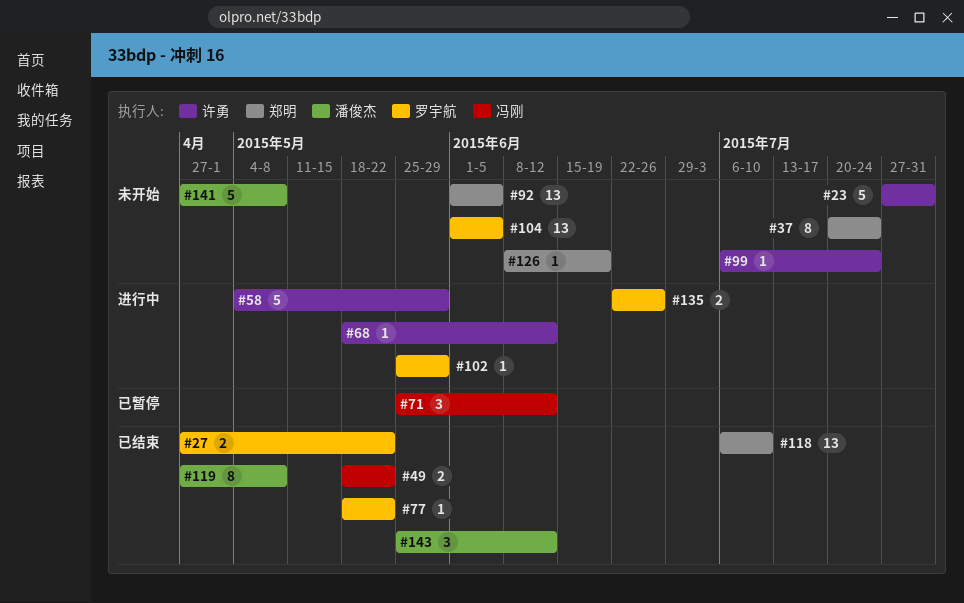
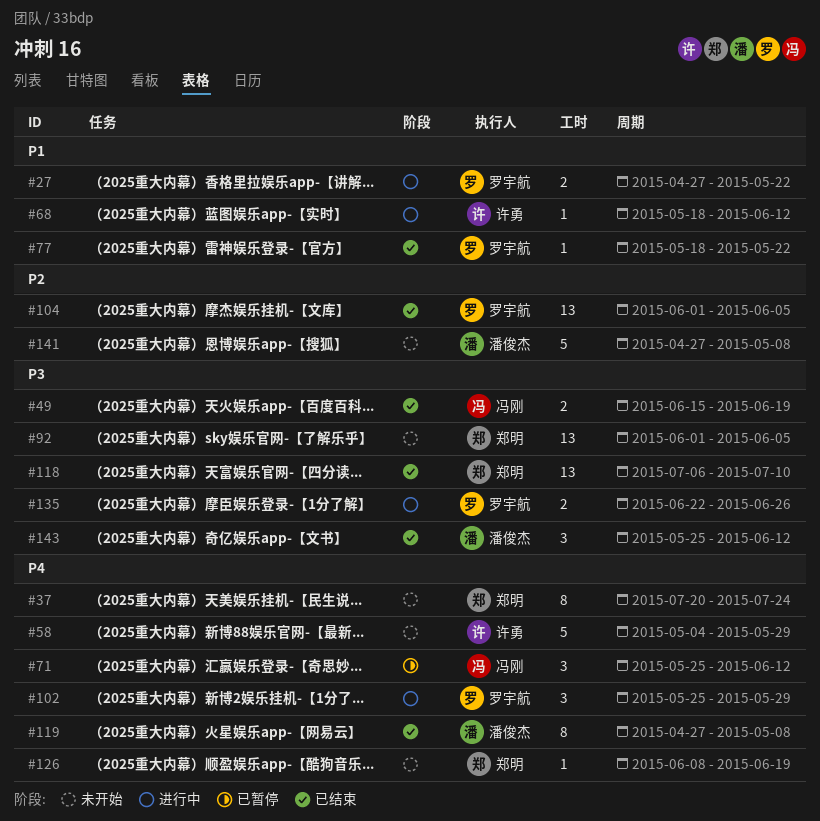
#23: present -> none
#27, status: 已结束 -> 进行中
#49, start: May 18 -> Jun 15
#49, due: May 22 -> Jun 19
#58, status: 进行中 -> 未开始
#99: present -> none
#102, estimate: 1 -> 3
#104, status: 未开始 -> 已结束

